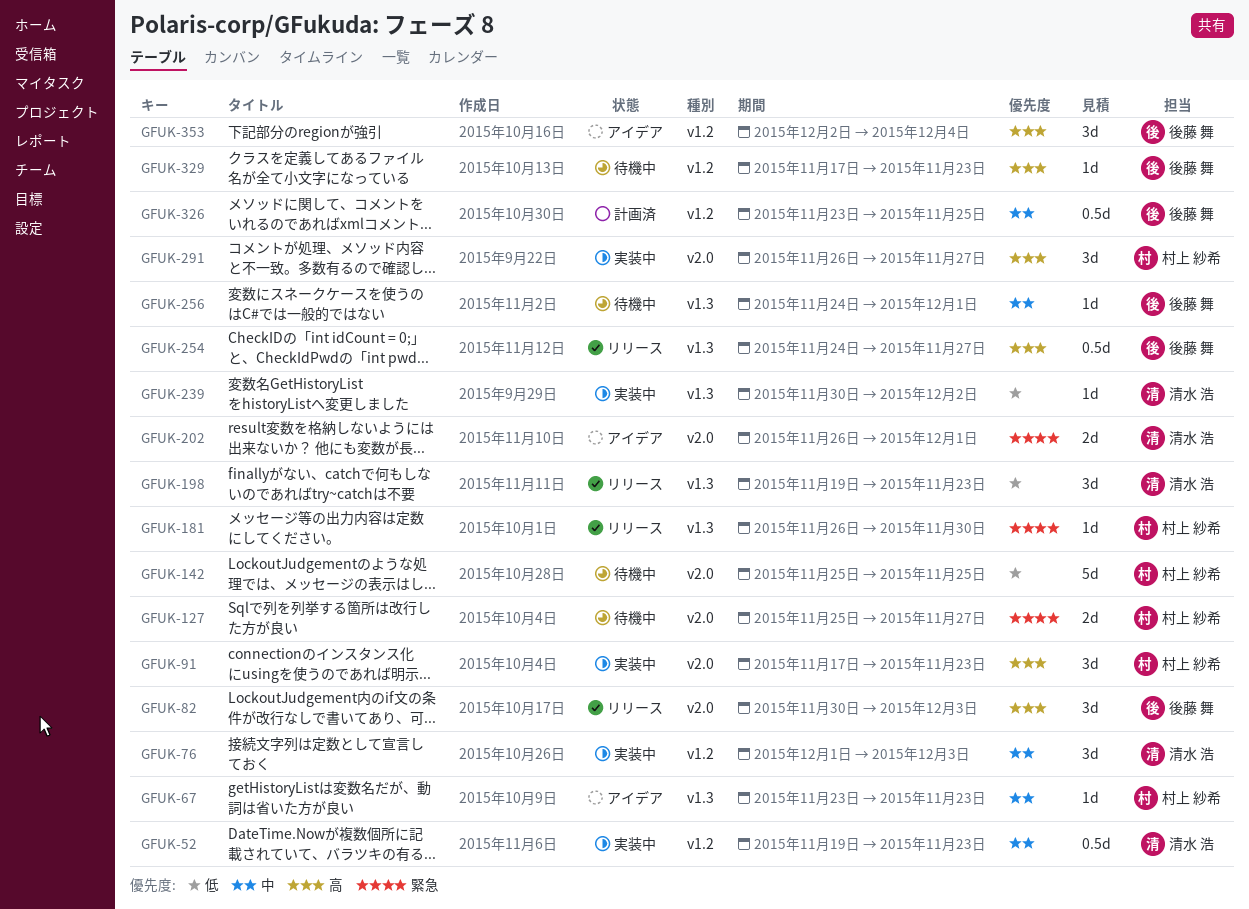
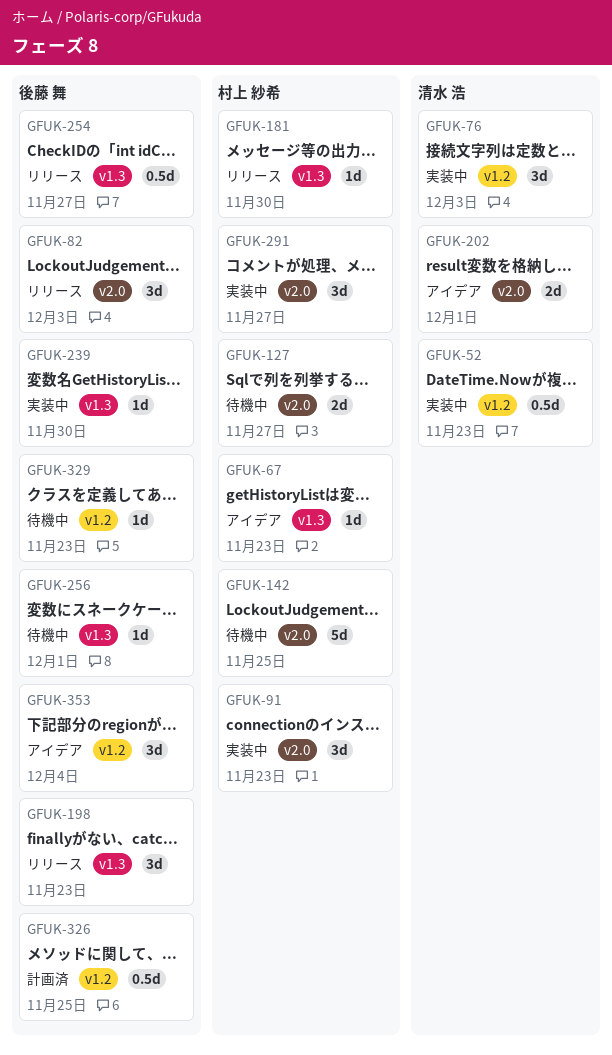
GFUK-198, owner: 清水 浩 -> 後藤 舞
GFUK-239, owner: 清水 浩 -> 後藤 舞
GFUK-239, due: Dec 2 -> Nov 30

